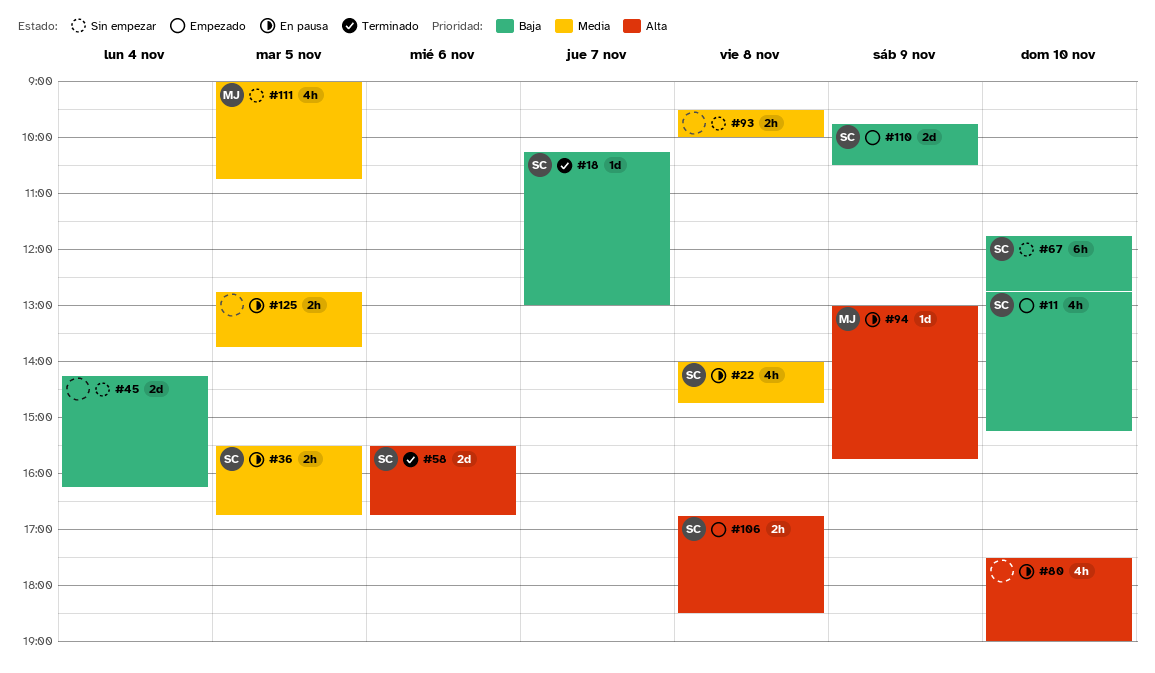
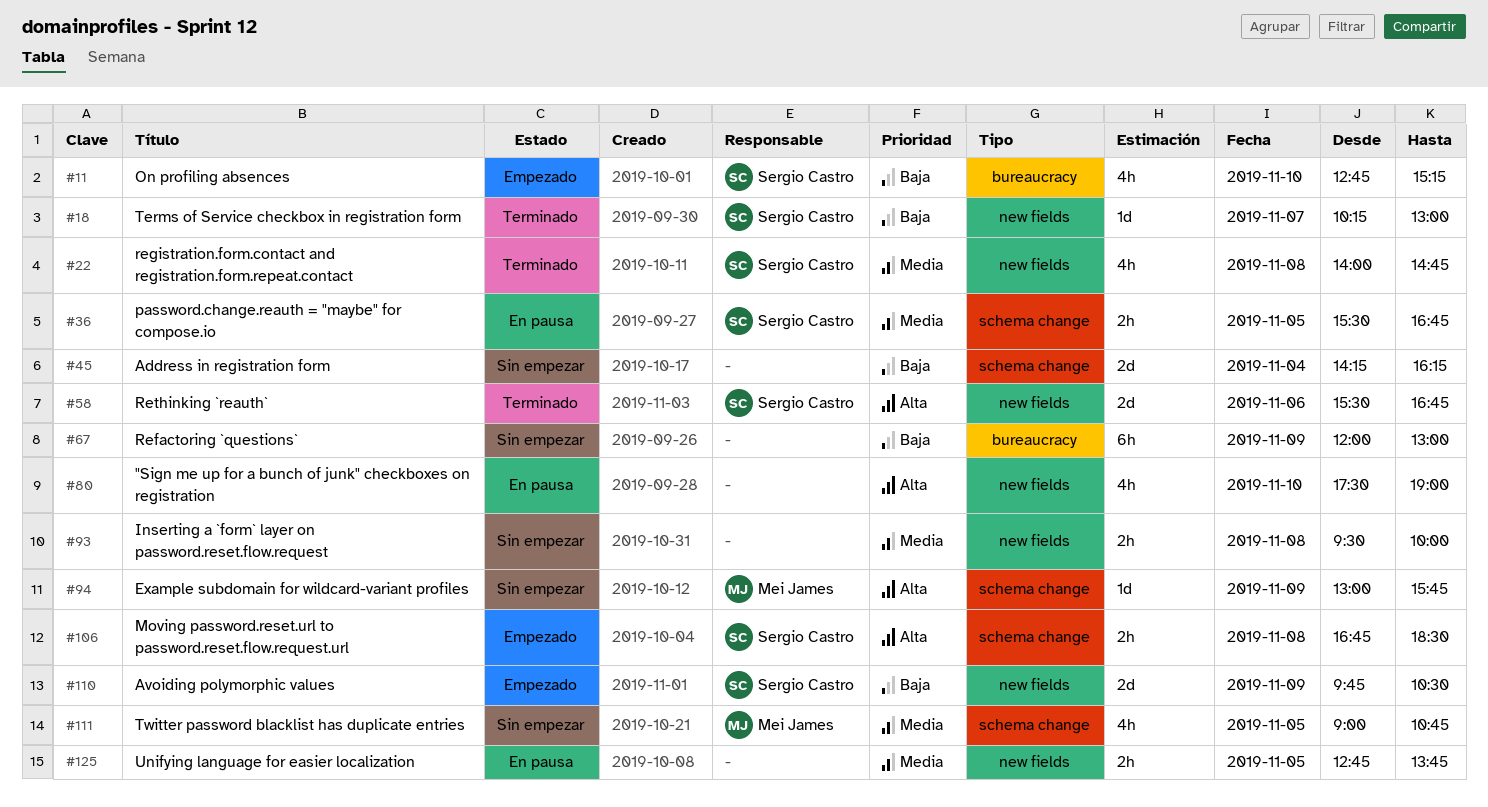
#22, status: En pausa -> Terminado
#67, owner: Sergio Castro -> none
#67, day: Nov 10 -> Nov 9
#67, begins: 11:45 -> 12:00
#67, ends: 12:45 -> 13:00
#94, status: En pausa -> Sin empezar

